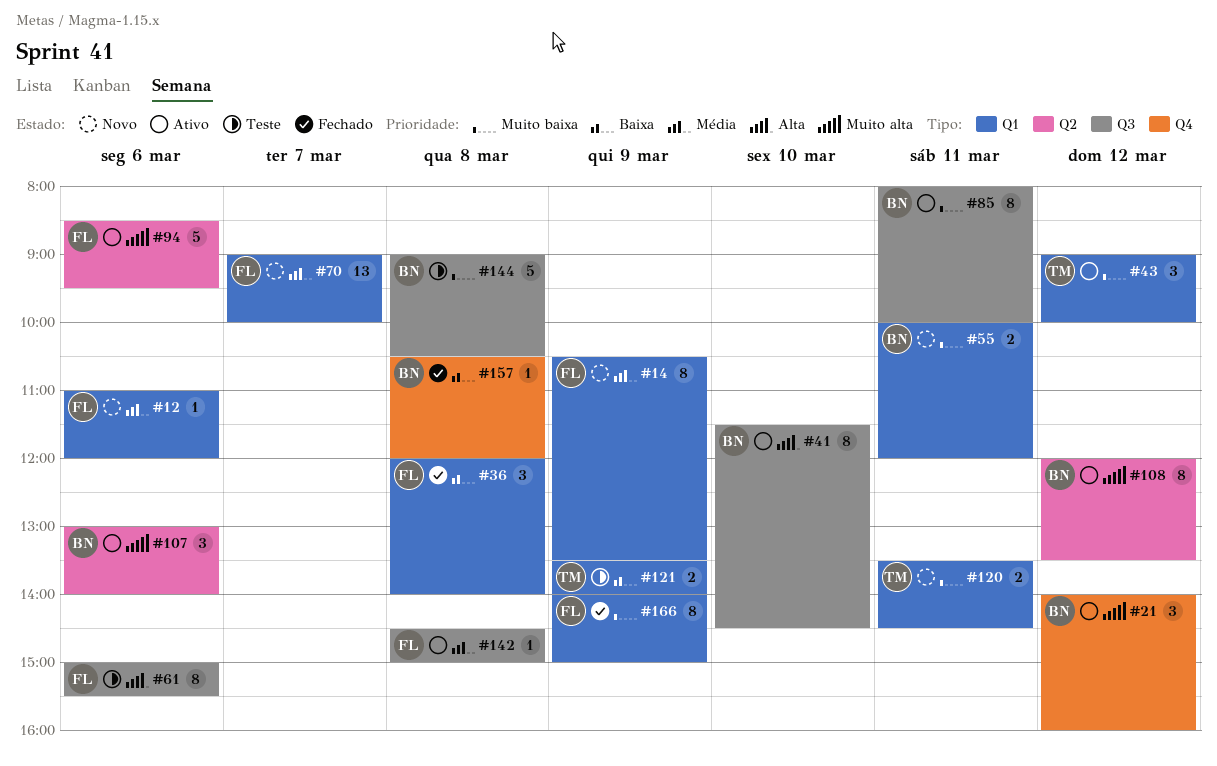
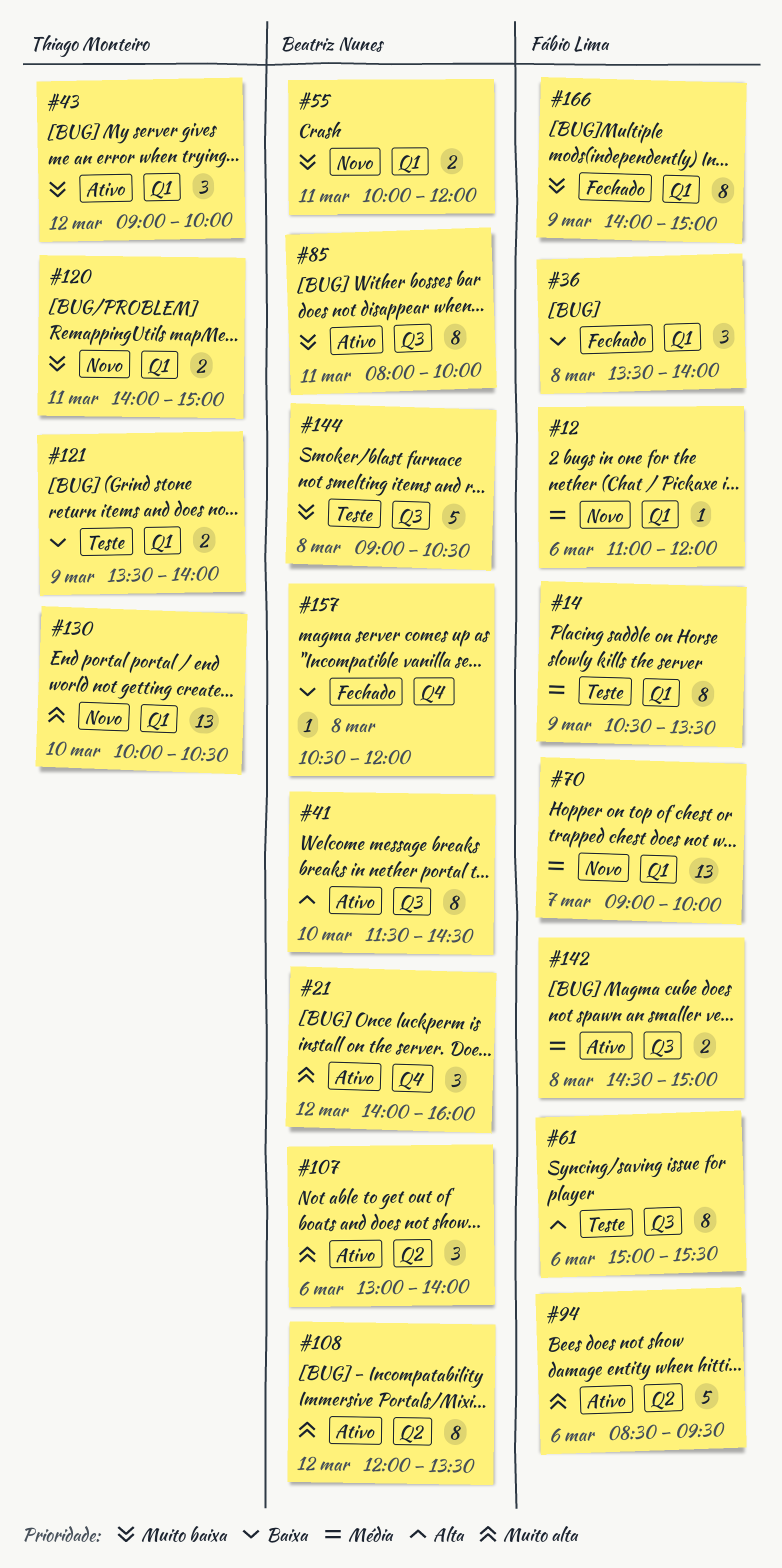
#14, status: Novo -> Teste
#36, begins: 12:00 -> 13:30
#120, begins: 13:30 -> 14:00
#120, ends: 14:30 -> 15:00
#130: none -> present
#142, estimate: 1 -> 2

